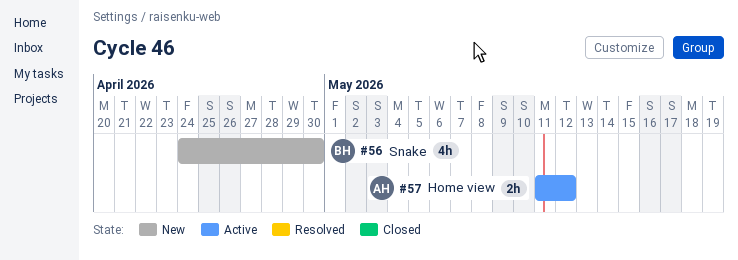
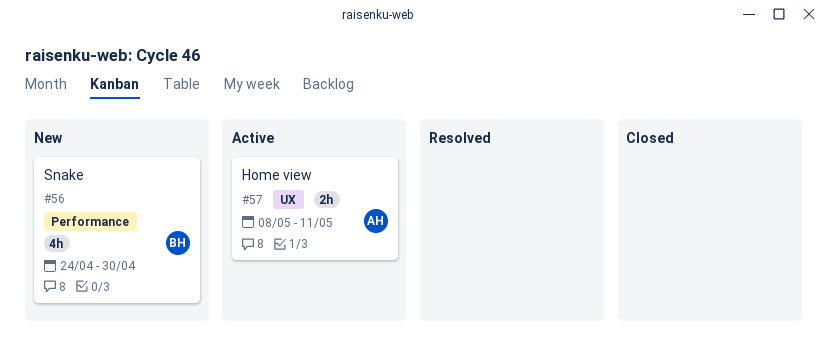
#57, start: May 11 -> May 8
#57, due: May 12 -> May 11

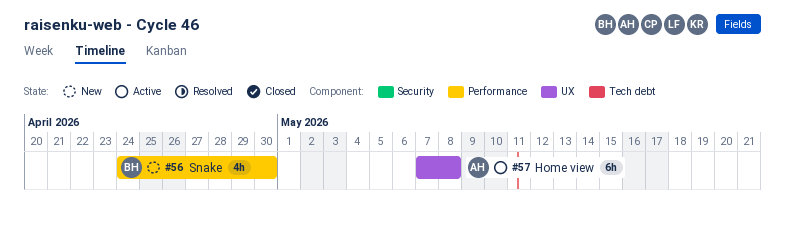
#57, estimate: 2h -> 6h
#57, start: May 8 -> May 7
#57, due: May 11 -> May 8

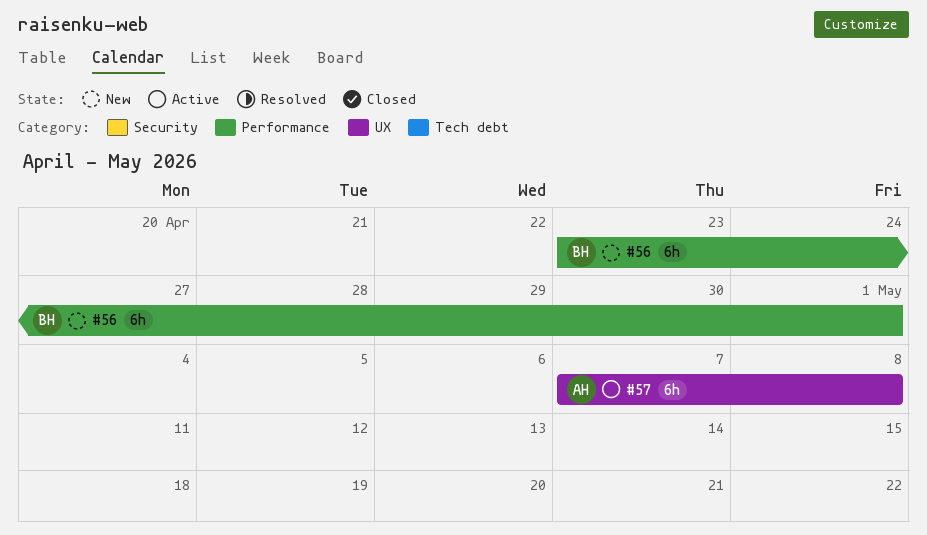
#56, estimate: 4h -> 6h
#56, start: Apr 24 -> Apr 23
#56, due: Apr 30 -> May 1

